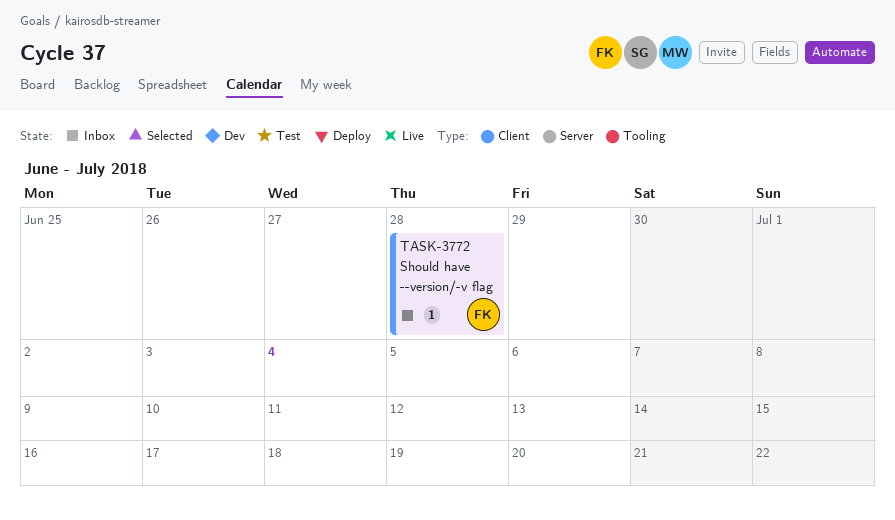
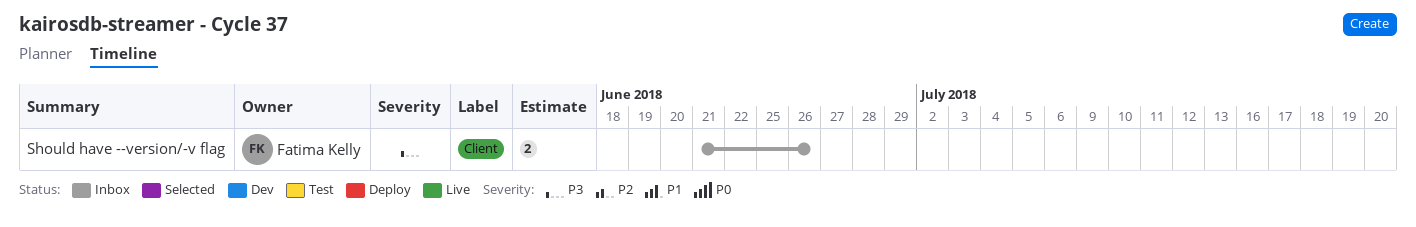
Should have --version/-v flag, estimate: 1 -> 2
Should have --version/-v flag, due: Jun 28 -> Jun 26

